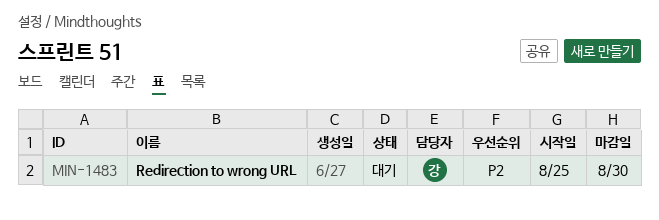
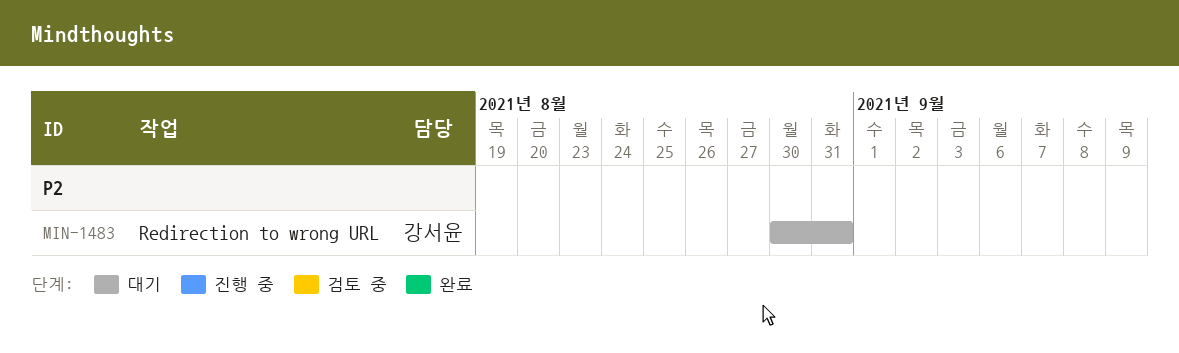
MIN-1483, start: Aug 25 -> Aug 30
MIN-1483, due: Aug 30 -> Aug 31

